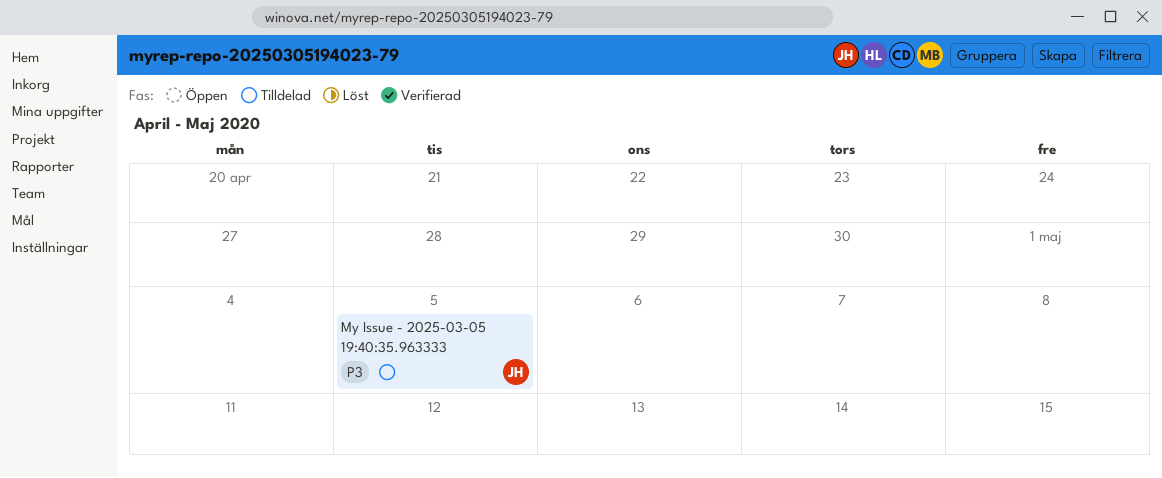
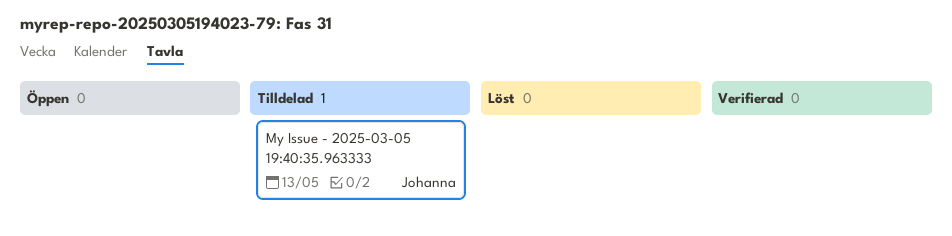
My Issue - 2025-03-05 19:40:35.963333, due: May 5 -> May 13

